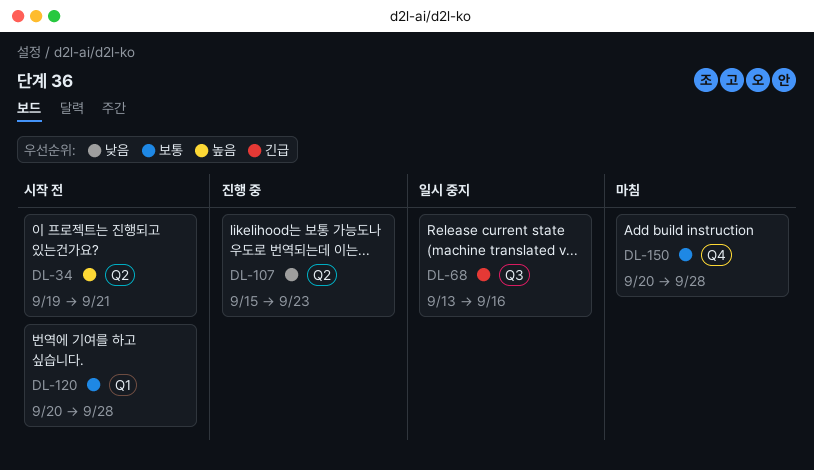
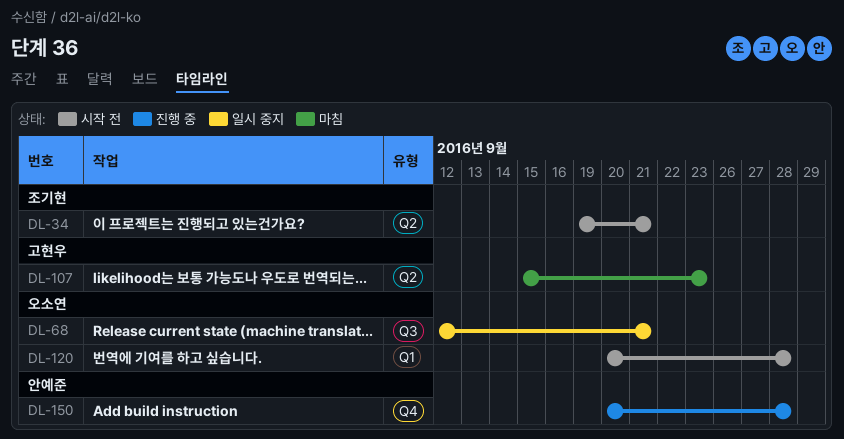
DL-68, start: Sep 13 -> Sep 12
DL-68, due: Sep 16 -> Sep 21
DL-107, status: 진행 중 -> 마침
DL-150, status: 마침 -> 진행 중

